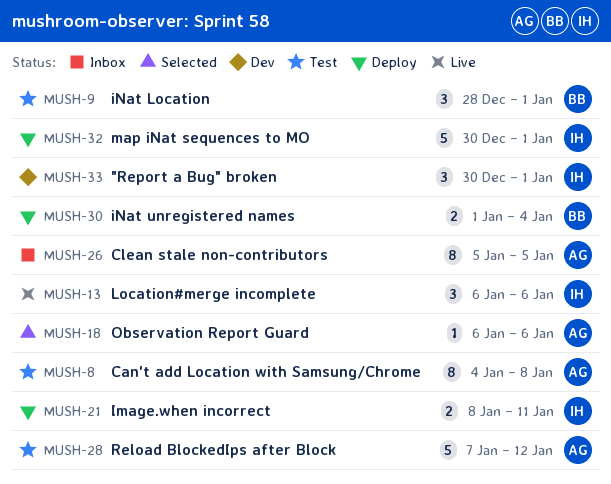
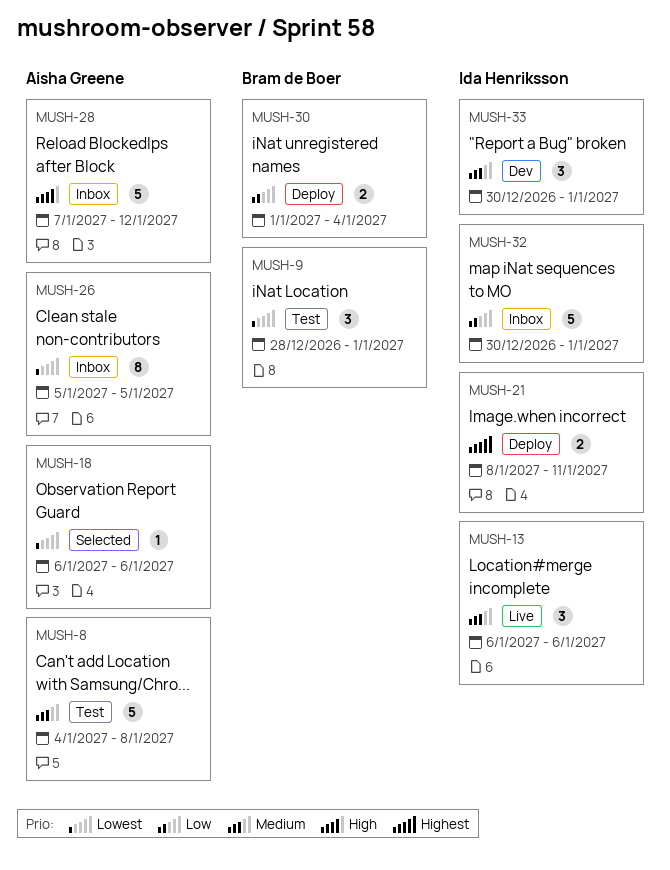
MUSH-8, estimate: 8 -> 5
MUSH-28, status: Test -> Inbox
MUSH-32, status: Deploy -> Inbox

